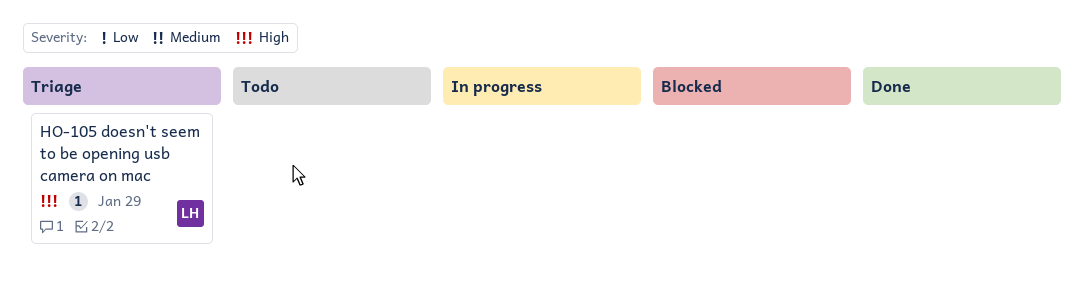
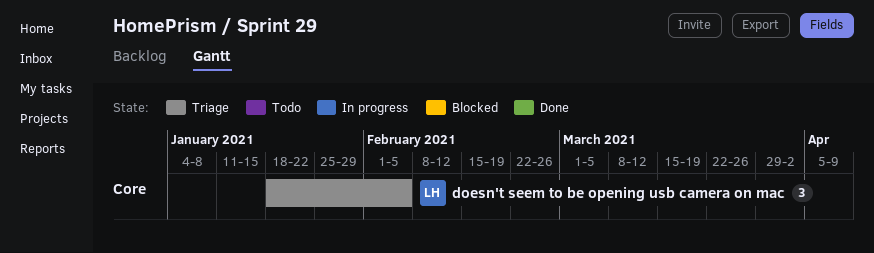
doesn't seem to be opening usb camera on mac, estimate: 1 -> 3
doesn't seem to be opening usb camera on mac, due: Jan 29 -> Feb 5

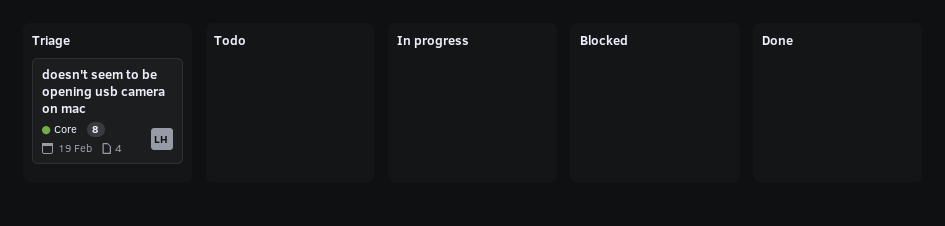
doesn't seem to be opening usb camera on mac, estimate: 3 -> 8
doesn't seem to be opening usb camera on mac, due: Feb 5 -> Feb 19

